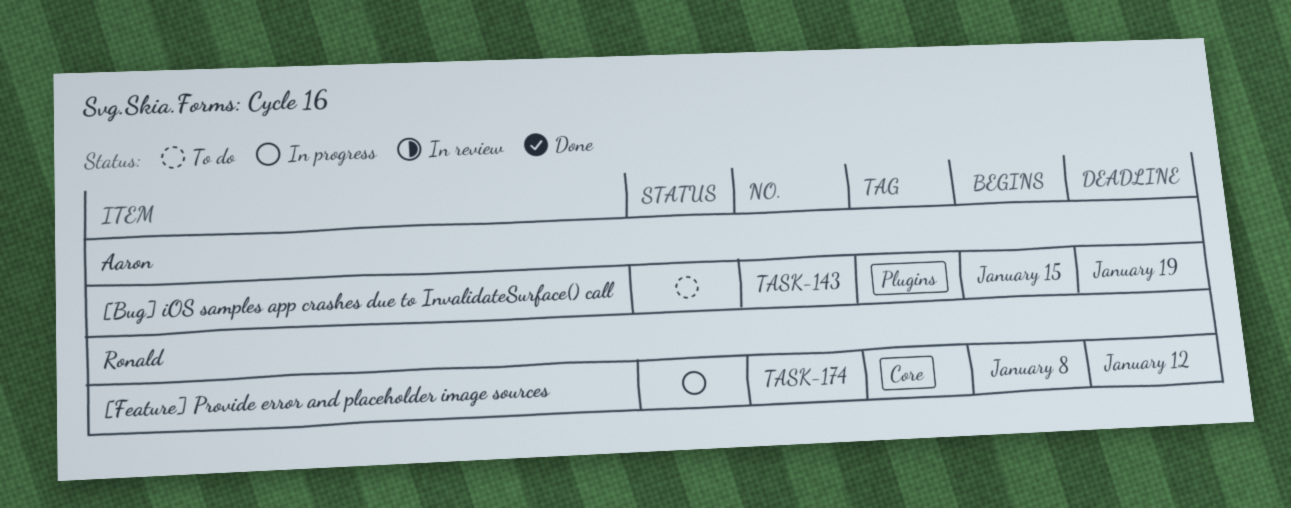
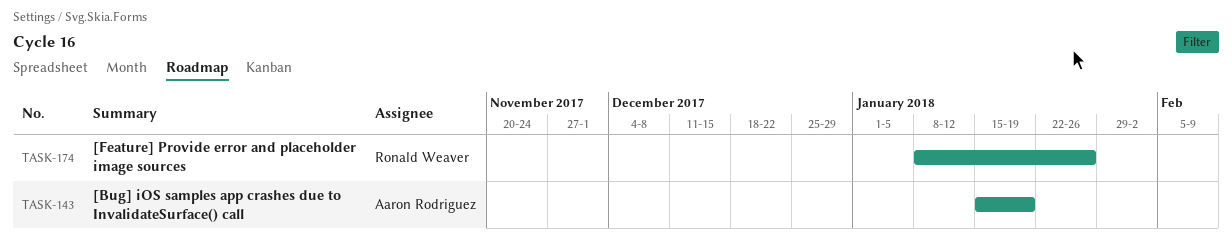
TASK-174, due: Jan 12 -> Jan 26

